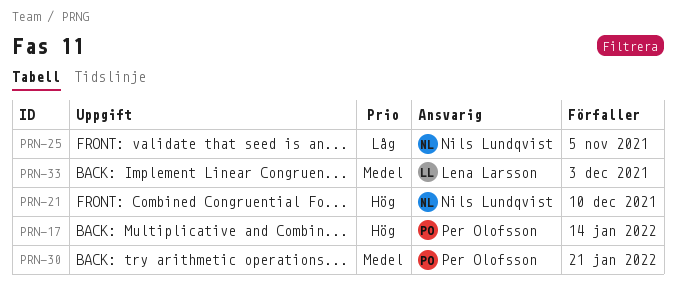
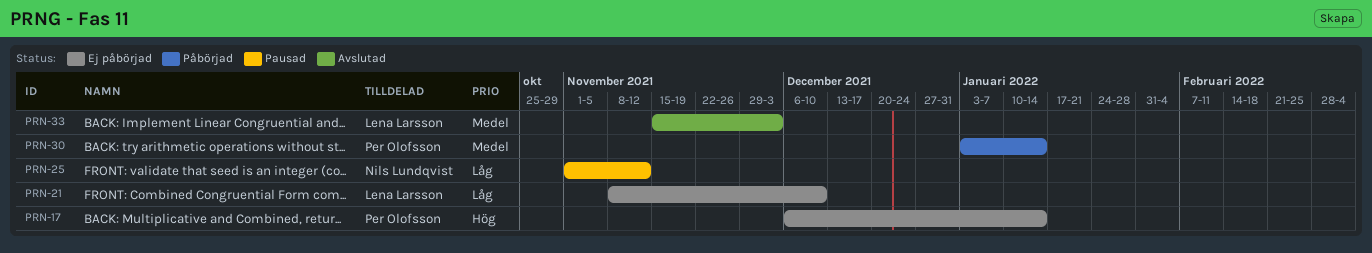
PRN-21, owner: Nils Lundqvist -> Lena Larsson
PRN-21, priority: Hög -> Låg
PRN-25, due: Nov 5 -> Nov 12
PRN-30, due: Jan 21 -> Jan 14

